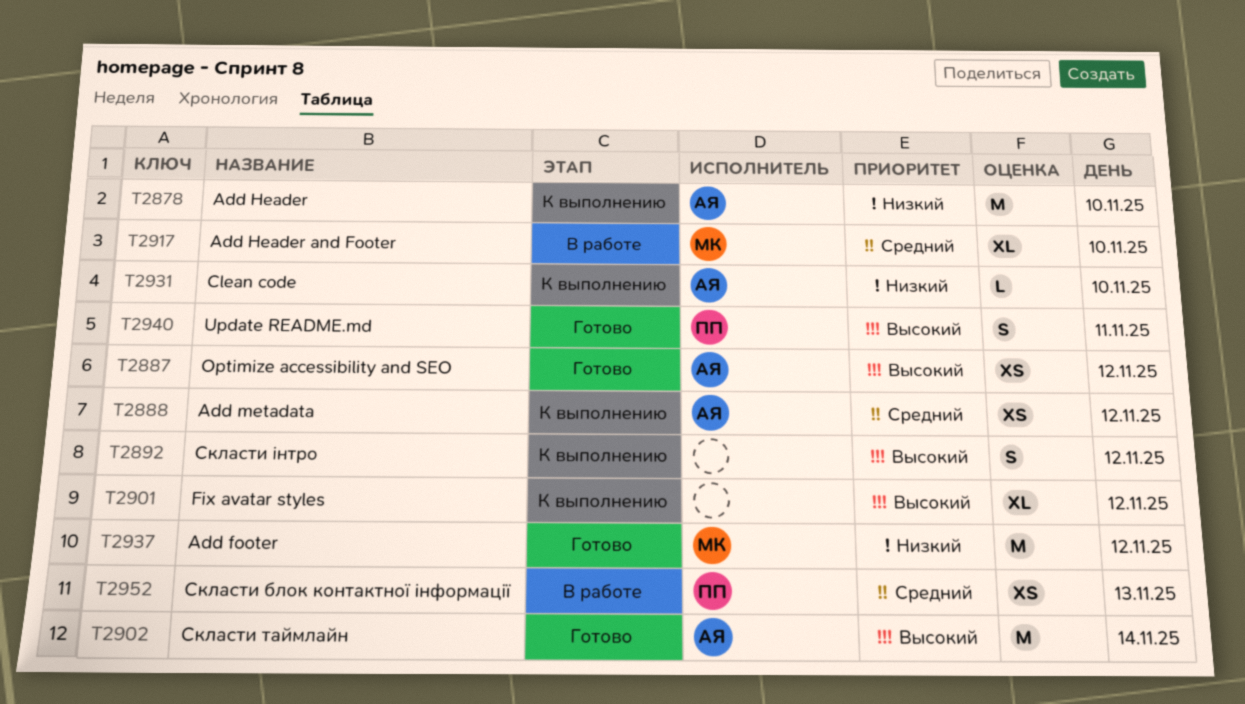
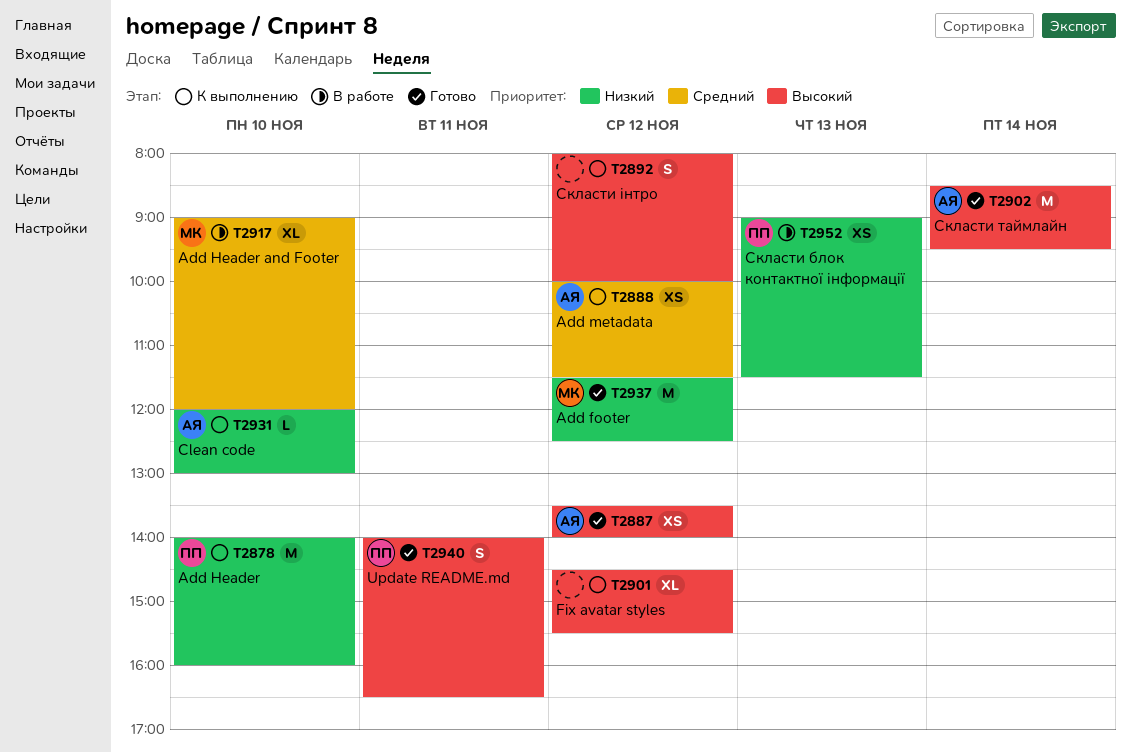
T2878, owner: АЯ -> ПП
T2952, priority: Средний -> Низкий

